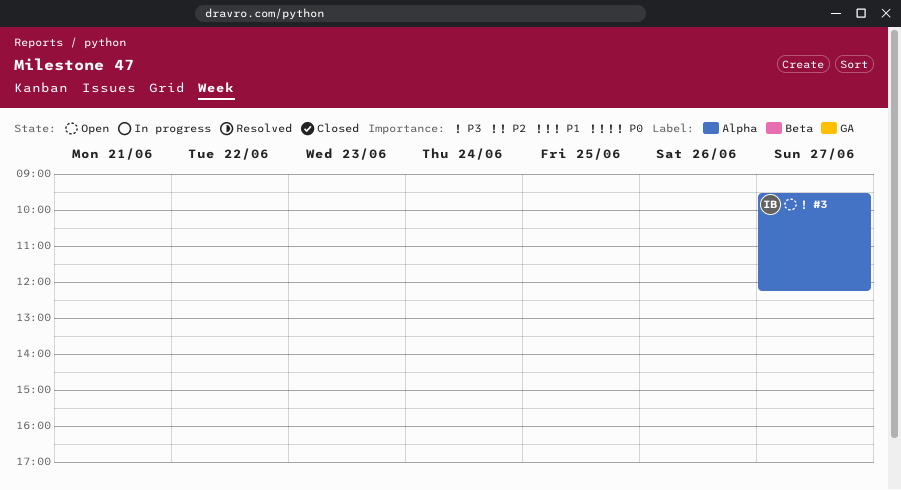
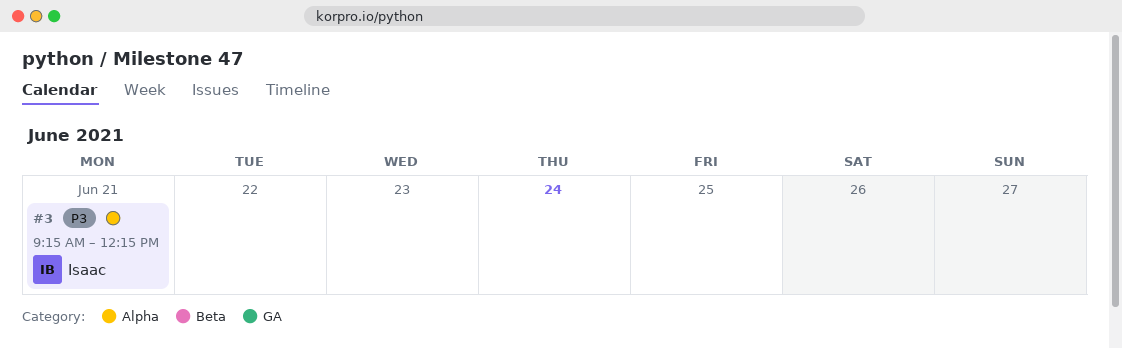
#3, day: Jun 27 -> Jun 21
#3, begins: 09:30 -> 09:15

